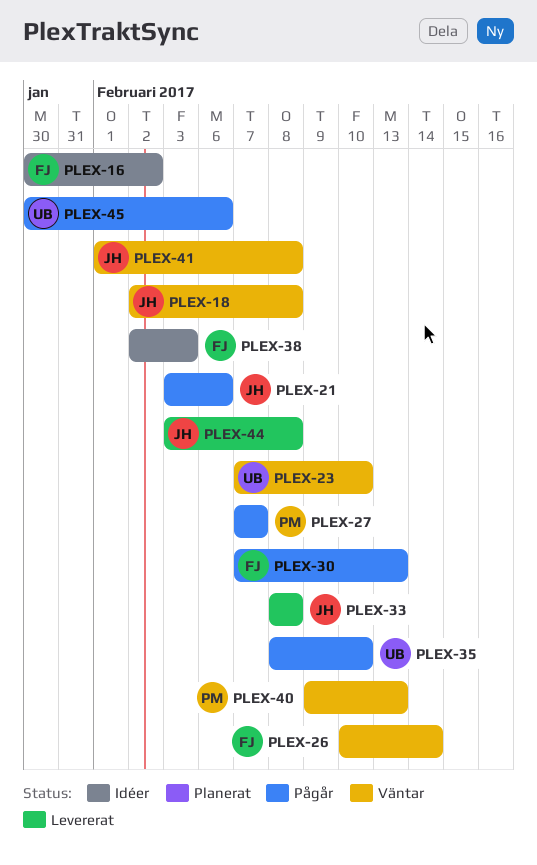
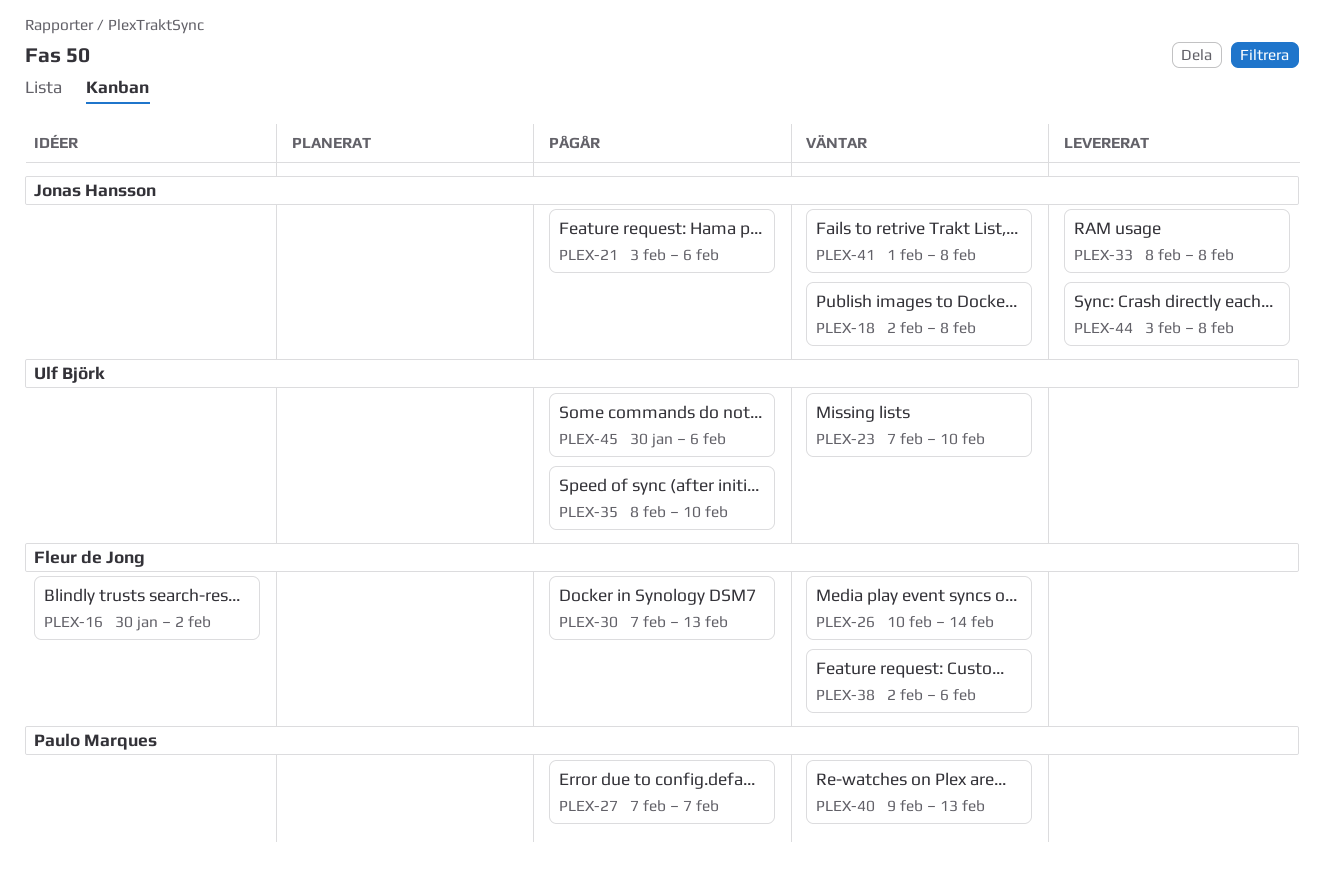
PLEX-38, status: Idéer -> Väntar
PLEX-38, due: Feb 3 -> Feb 6

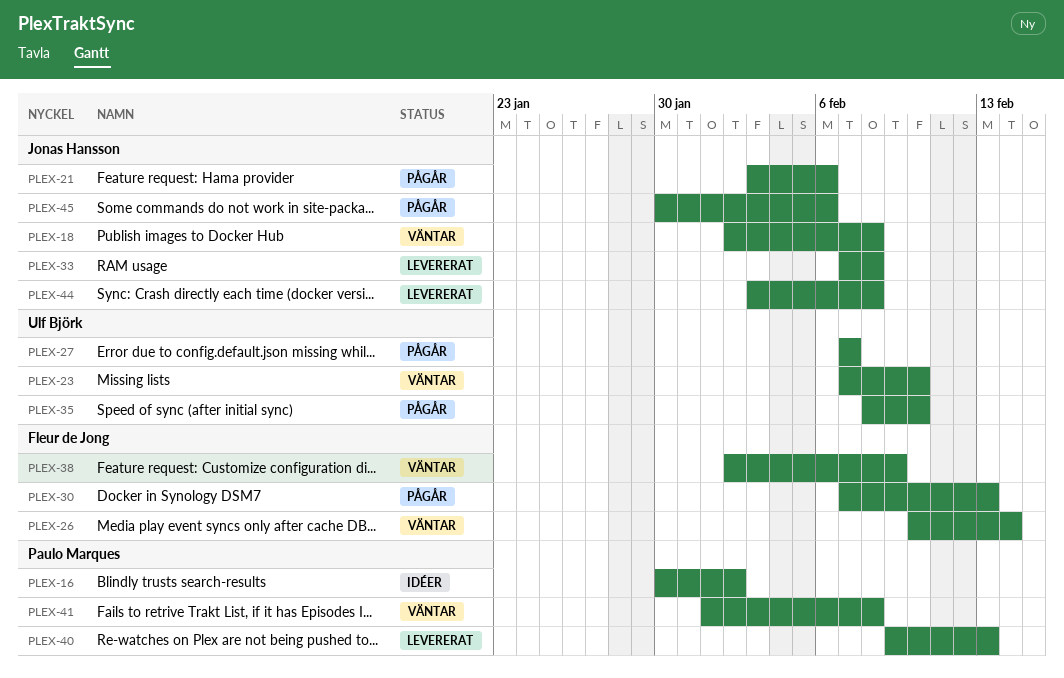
PLEX-16, owner: Fleur de Jong -> Paulo Marques
PLEX-27, owner: Paulo Marques -> Ulf Björk
PLEX-33, start: Feb 8 -> Feb 7
PLEX-38, due: Feb 6 -> Feb 9
PLEX-40, status: Väntar -> Levererat
PLEX-41, owner: Jonas Hansson -> Paulo Marques
PLEX-45, owner: Ulf Björk -> Jonas Hansson

